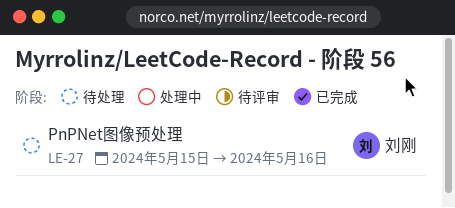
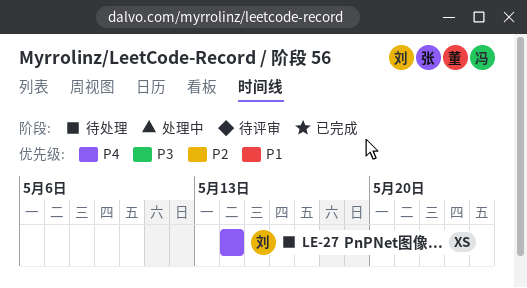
LE-27, start: May 15 -> May 14
LE-27, due: May 16 -> May 14

